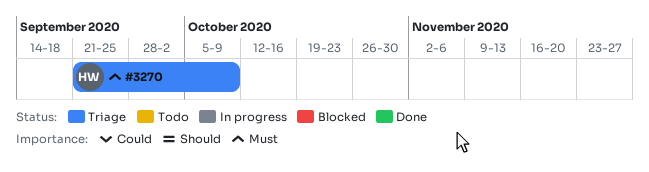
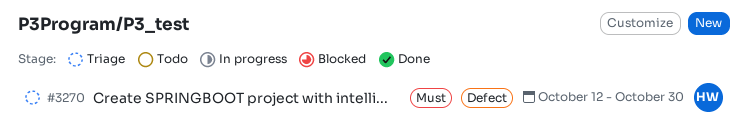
#3270, start: Sep 21 -> Oct 12
#3270, due: Oct 9 -> Oct 30

